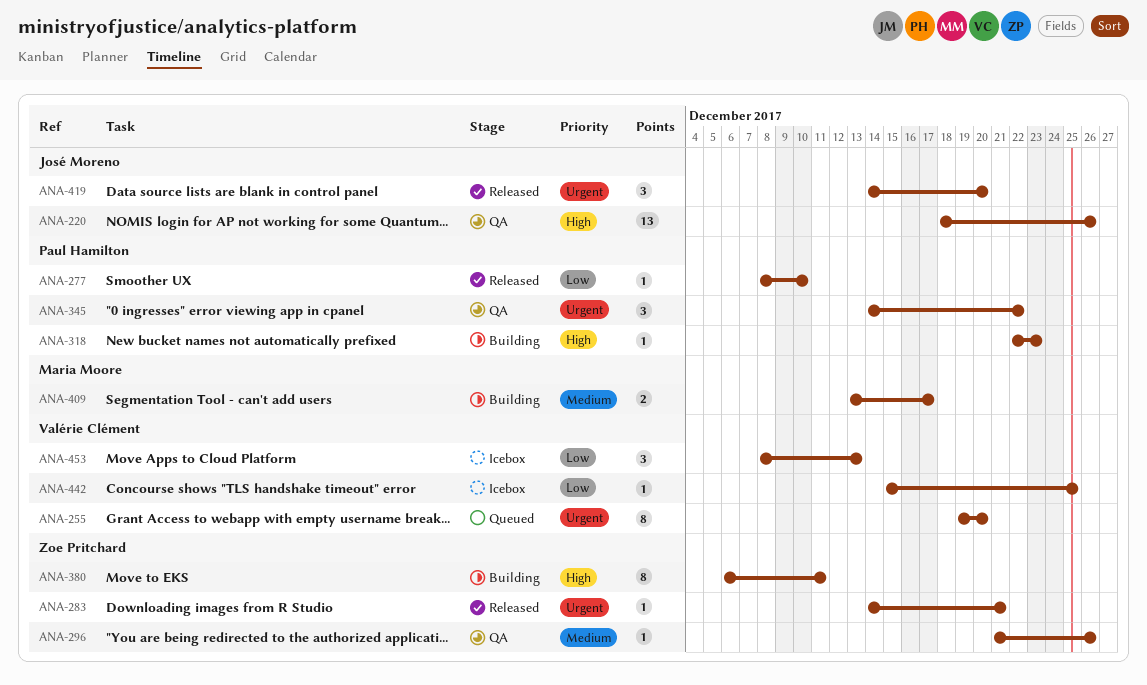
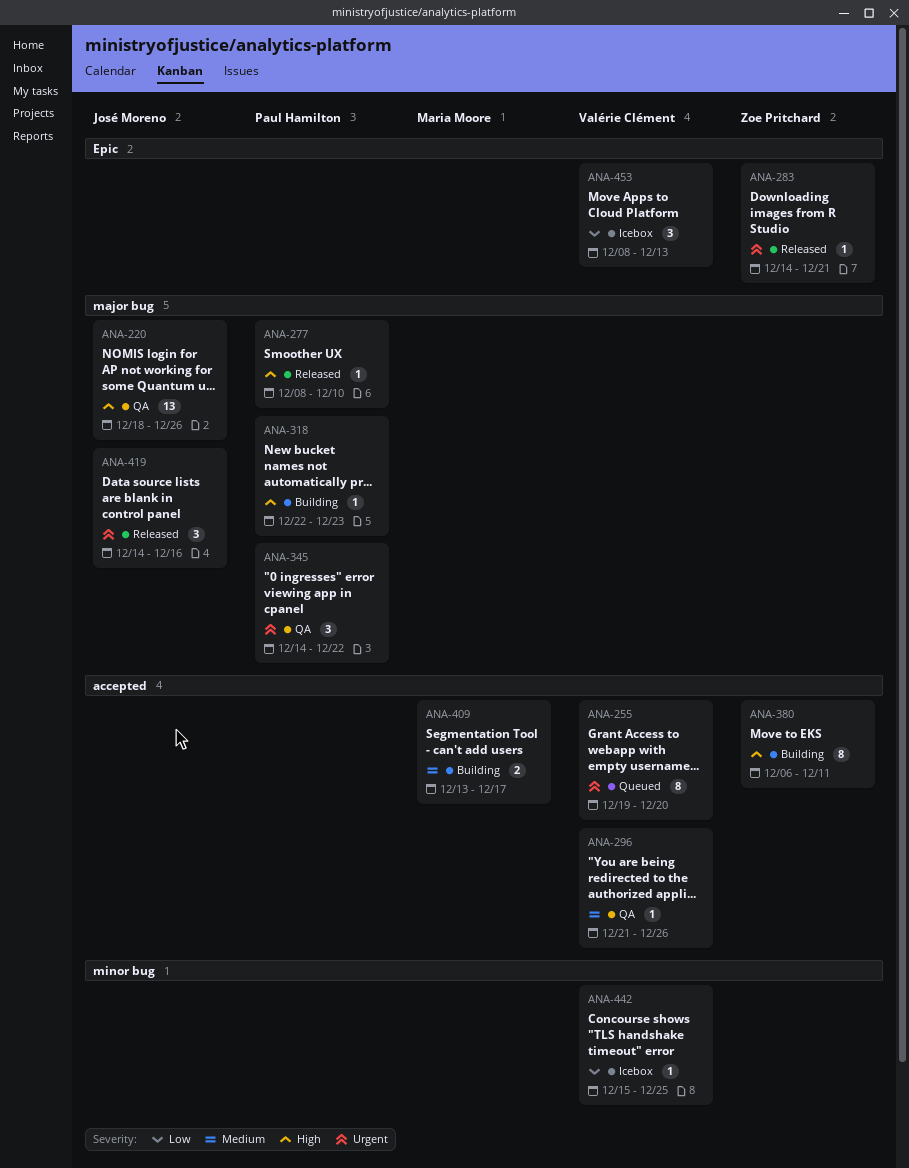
ANA-277, priority: Low -> High
ANA-296, owner: Zoe Pritchard -> Valérie Clément
ANA-419, due: Dec 20 -> Dec 16

